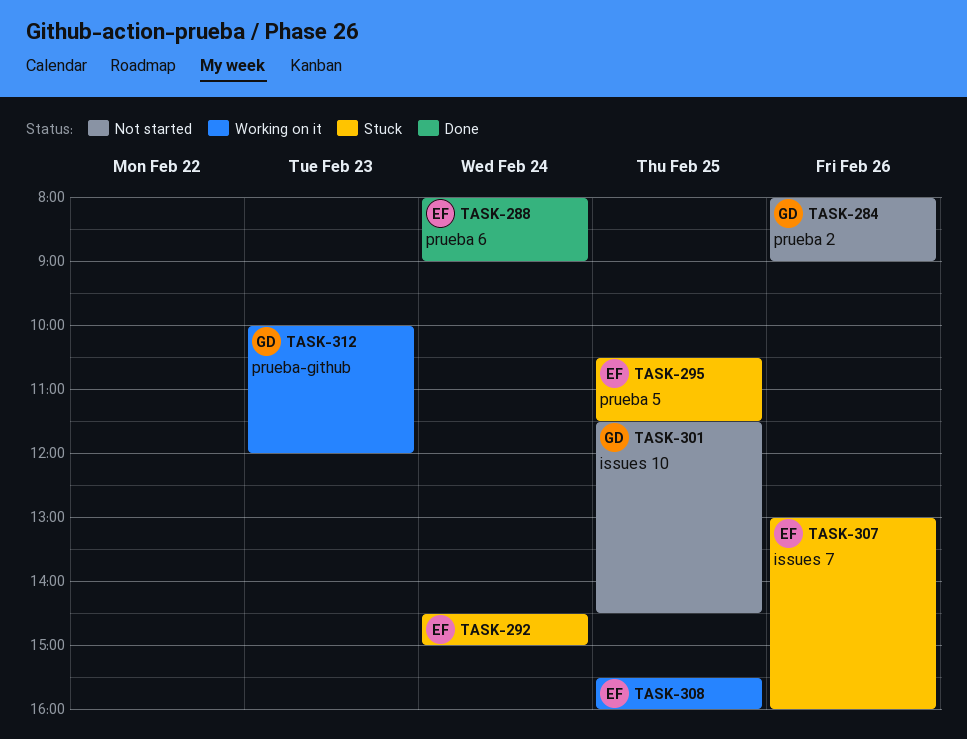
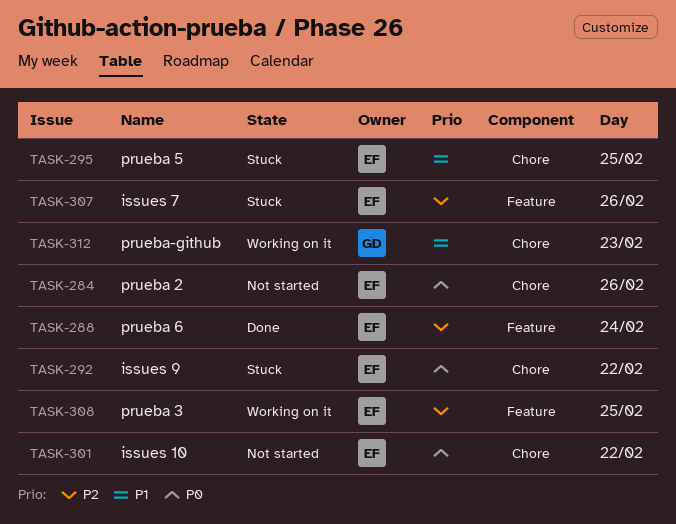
TASK-284, owner: GD -> EF
TASK-292, day: Feb 24 -> Feb 22
TASK-301, owner: GD -> EF
TASK-301, day: Feb 25 -> Feb 22

